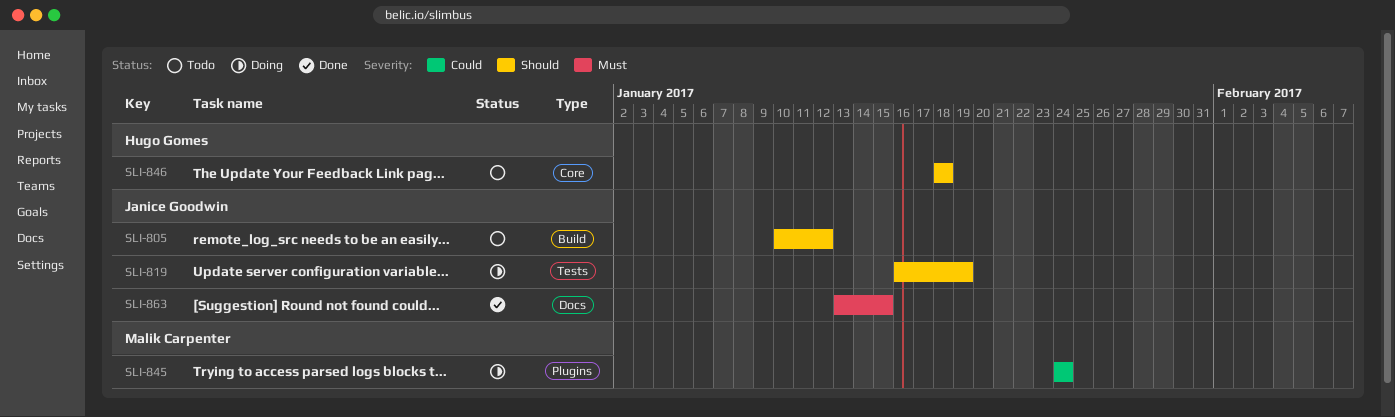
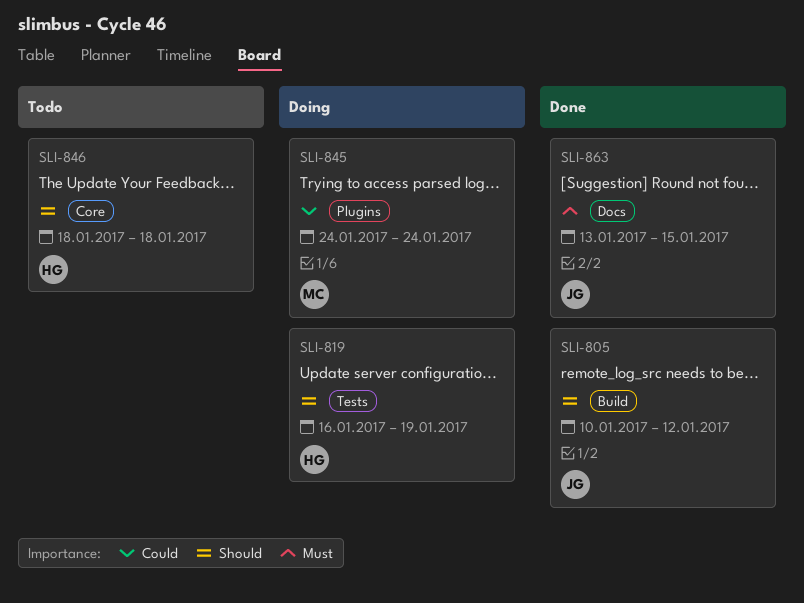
SLI-805, status: Todo -> Done
SLI-819, owner: Janice Goodwin -> Hugo Gomes

